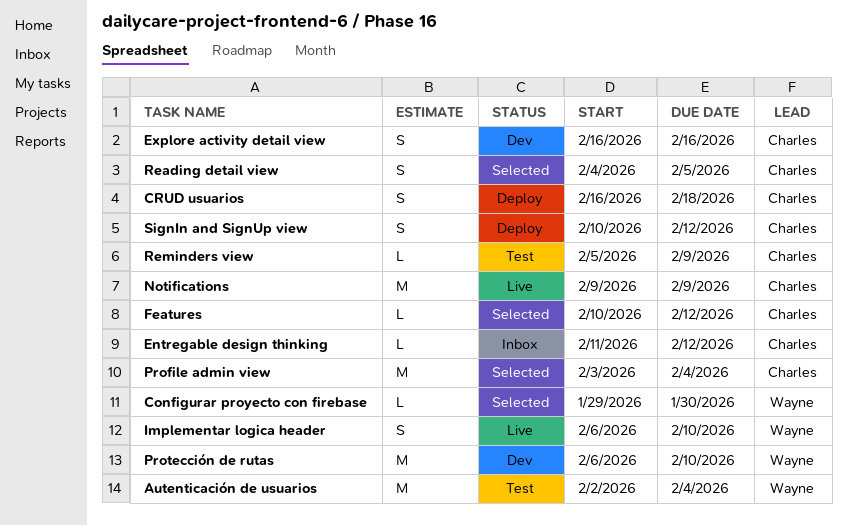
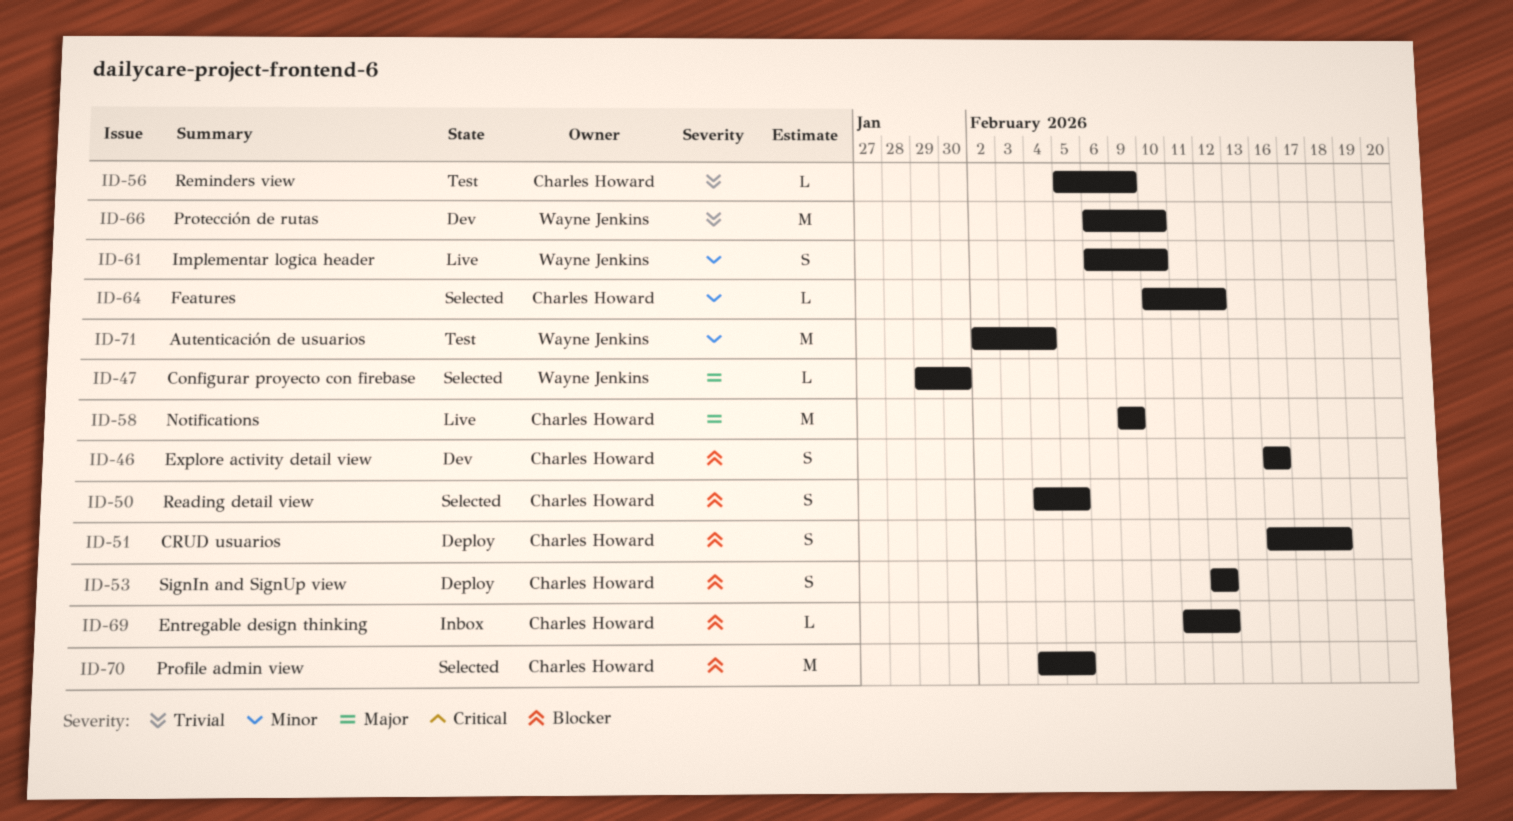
Profile admin view, start: Feb 3 -> Feb 4
Profile admin view, due: Feb 4 -> Feb 5
SignIn and SignUp view, start: Feb 10 -> Feb 12

